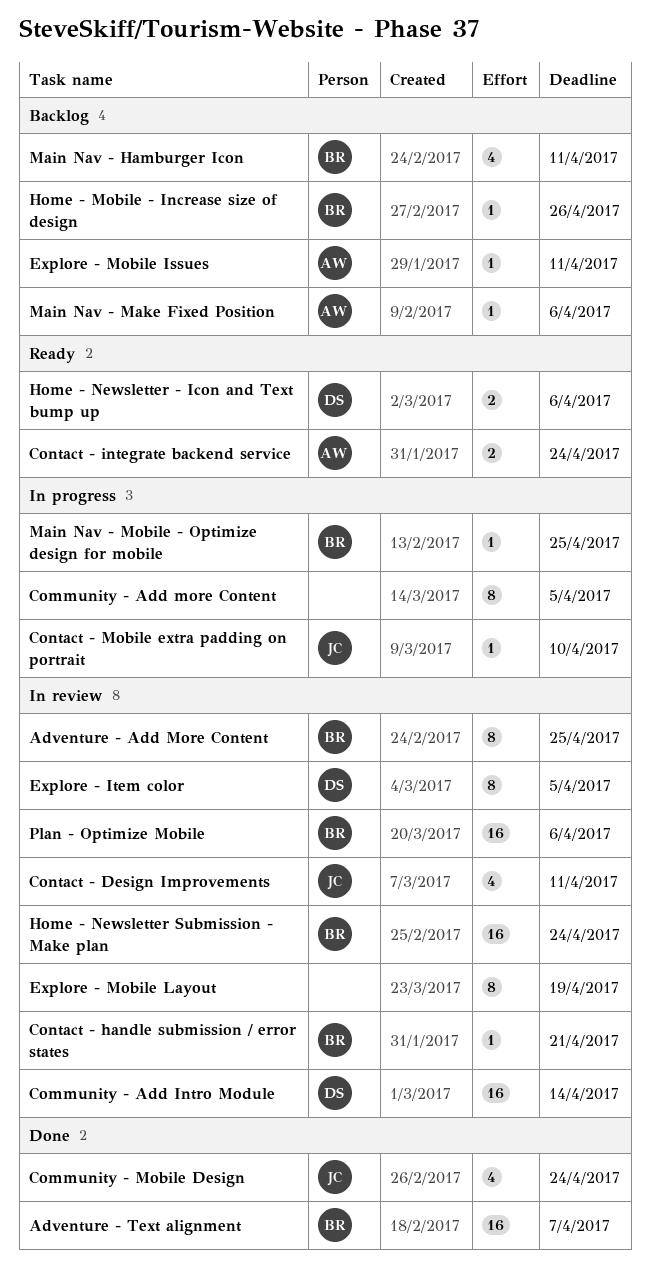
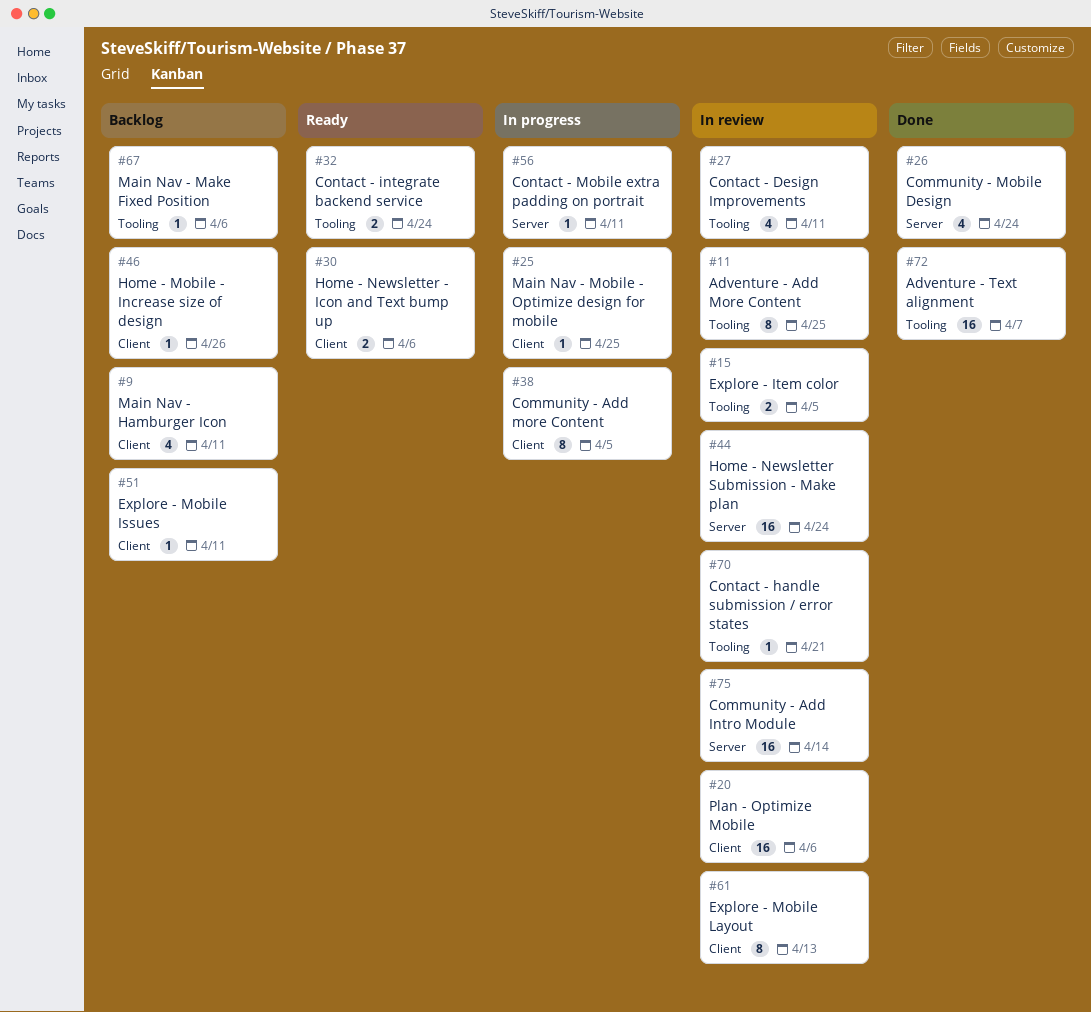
Contact - Mobile extra padding on portrait, due: Apr 10 -> Apr 11
Explore - Item color, estimate: 8 -> 2
Explore - Mobile Layout, due: Apr 19 -> Apr 13

